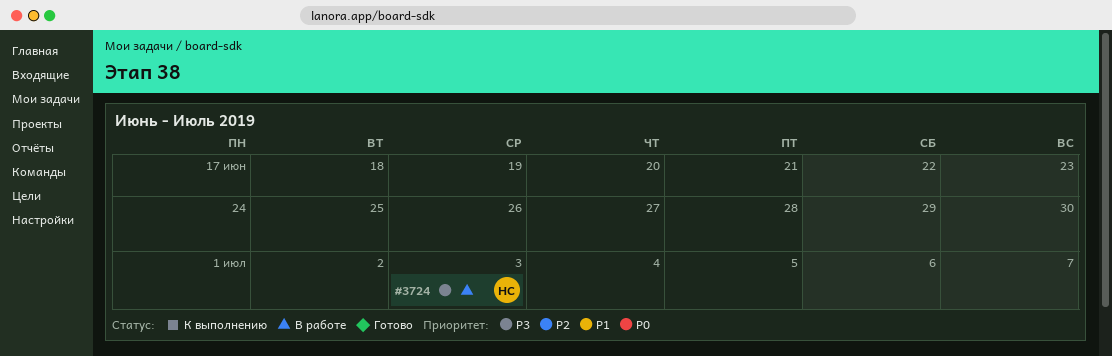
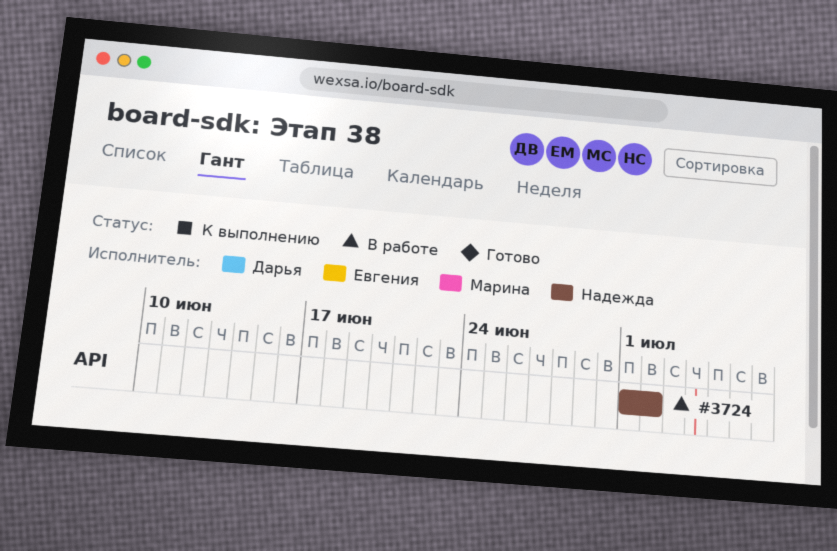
#3724, due: Jul 3 -> Jul 2

